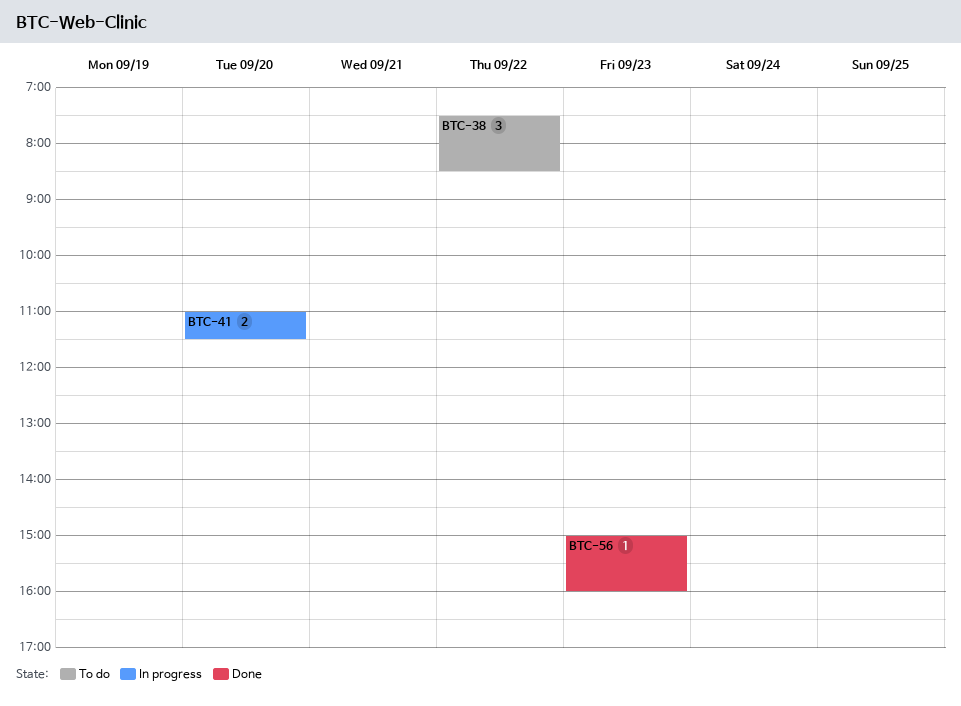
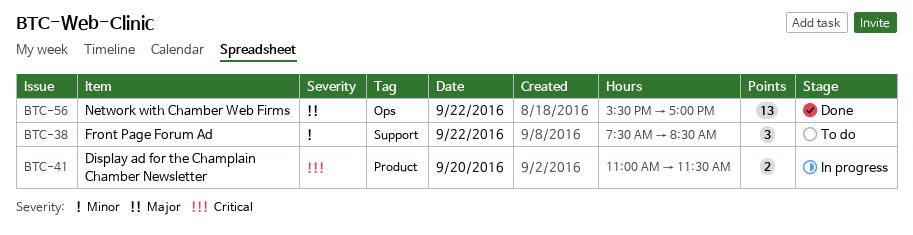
BTC-56, estimate: 1 -> 13
BTC-56, day: Sep 23 -> Sep 22
BTC-56, begins: 15:00 -> 15:30
BTC-56, ends: 16:00 -> 17:00

